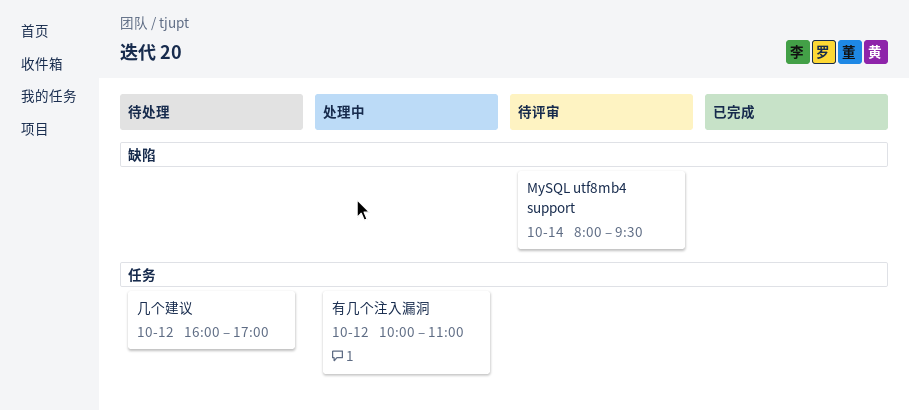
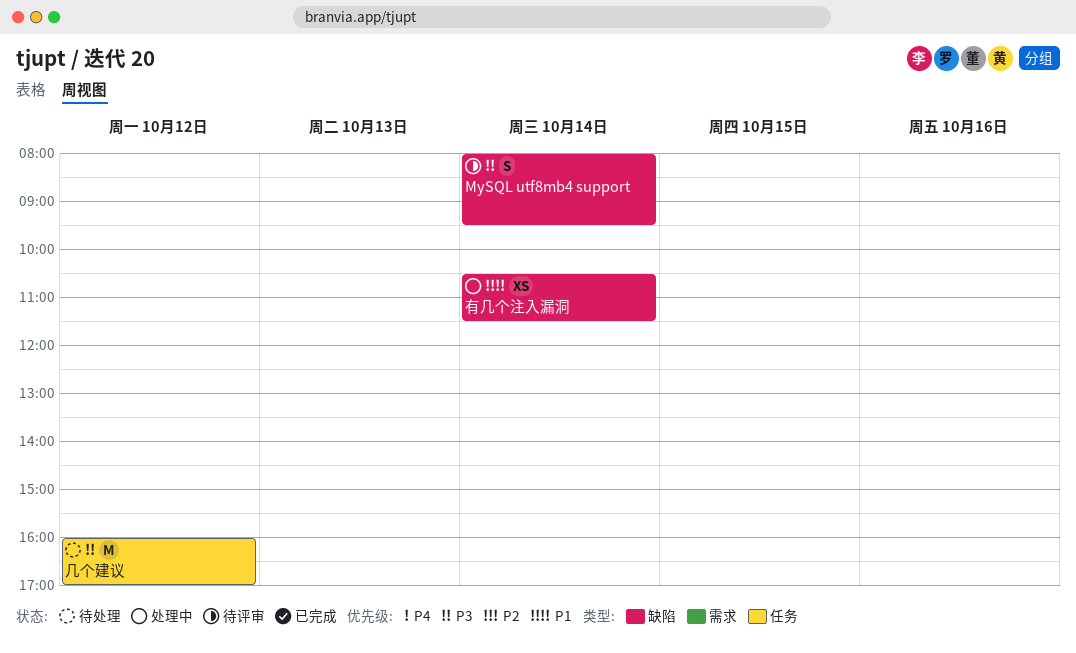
有几个注入漏洞, label: 任务 -> 缺陷
有几个注入漏洞, day: Oct 12 -> Oct 14
有几个注入漏洞, begins: 10:00 -> 10:30
有几个注入漏洞, ends: 11:00 -> 11:30

